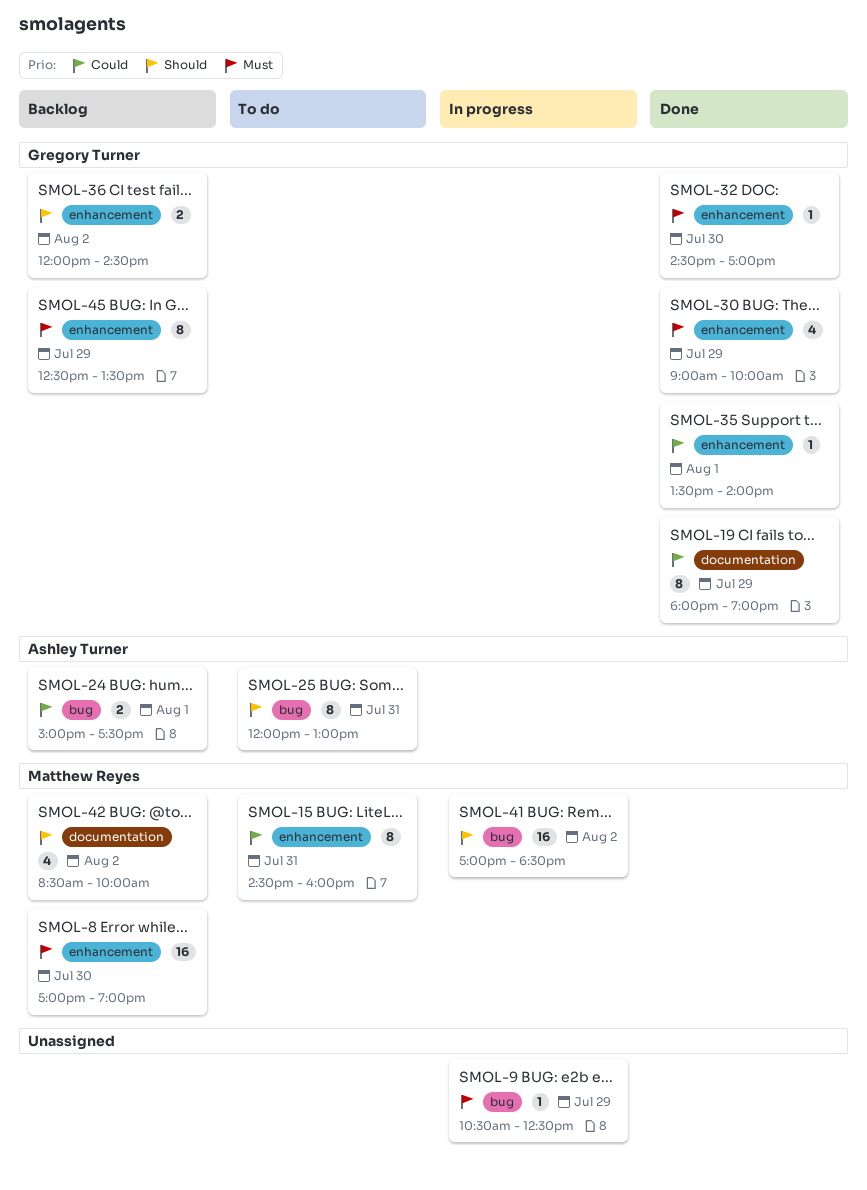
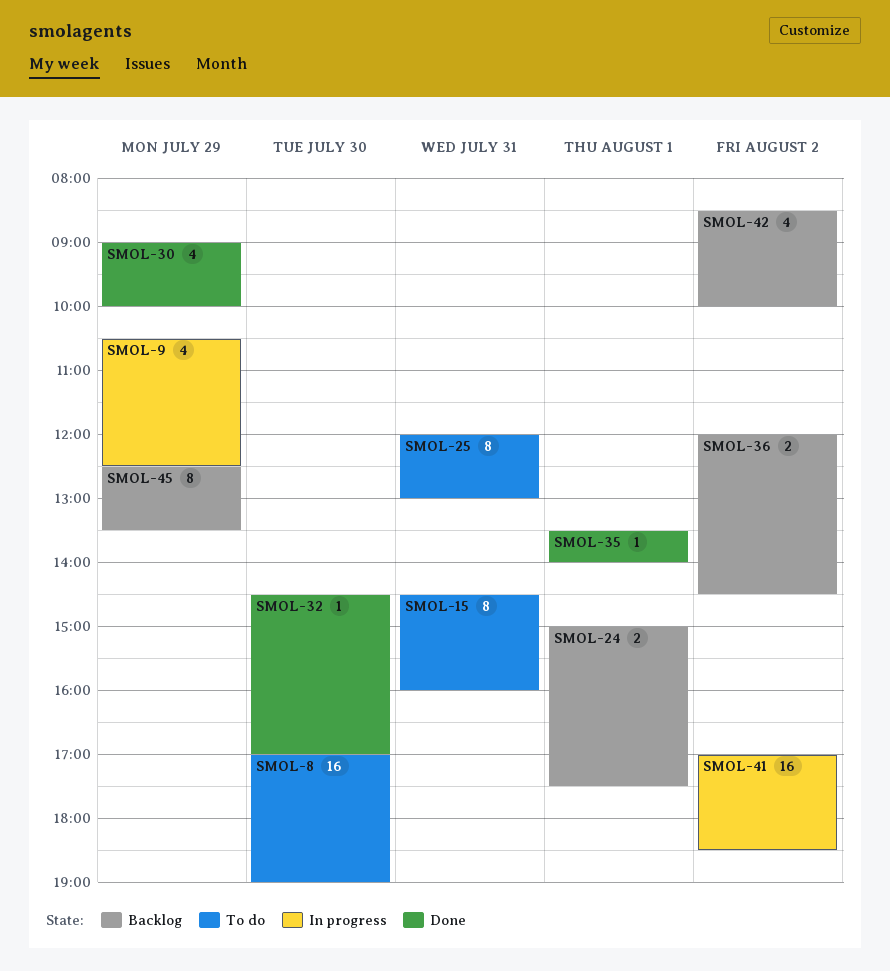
SMOL-8, status: Backlog -> To do
SMOL-9, estimate: 1 -> 4
SMOL-19: present -> none

